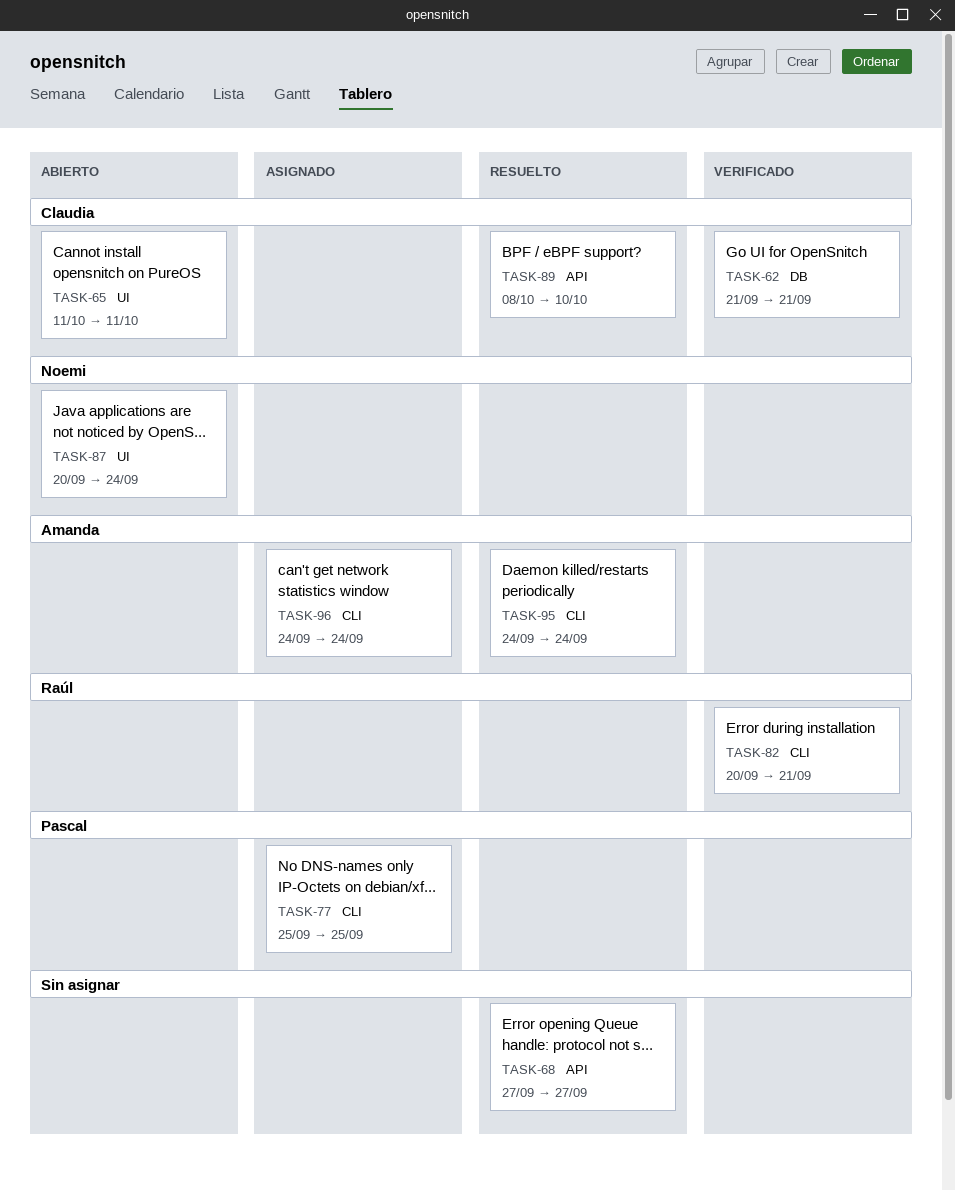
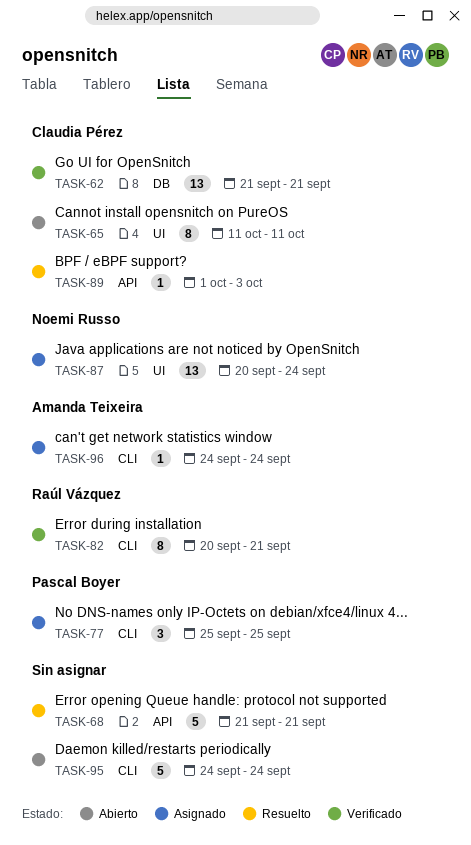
TASK-68, start: Sep 27 -> Sep 21
TASK-68, due: Sep 27 -> Sep 21
TASK-87, status: Abierto -> Asignado
TASK-89, start: Oct 8 -> Oct 1
TASK-89, due: Oct 10 -> Oct 3
TASK-95, status: Resuelto -> Abierto
TASK-95, owner: Amanda Teixeira -> none

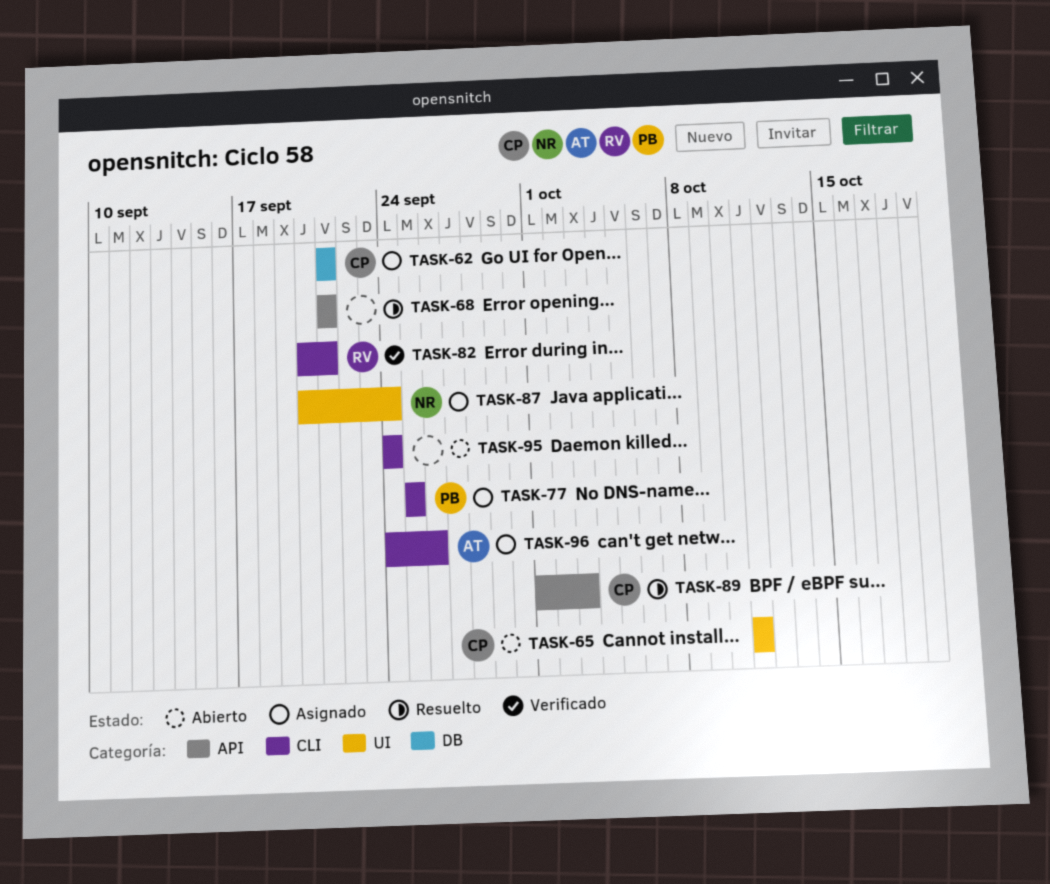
TASK-62, status: Verificado -> Asignado
TASK-96, due: Sep 24 -> Sep 26

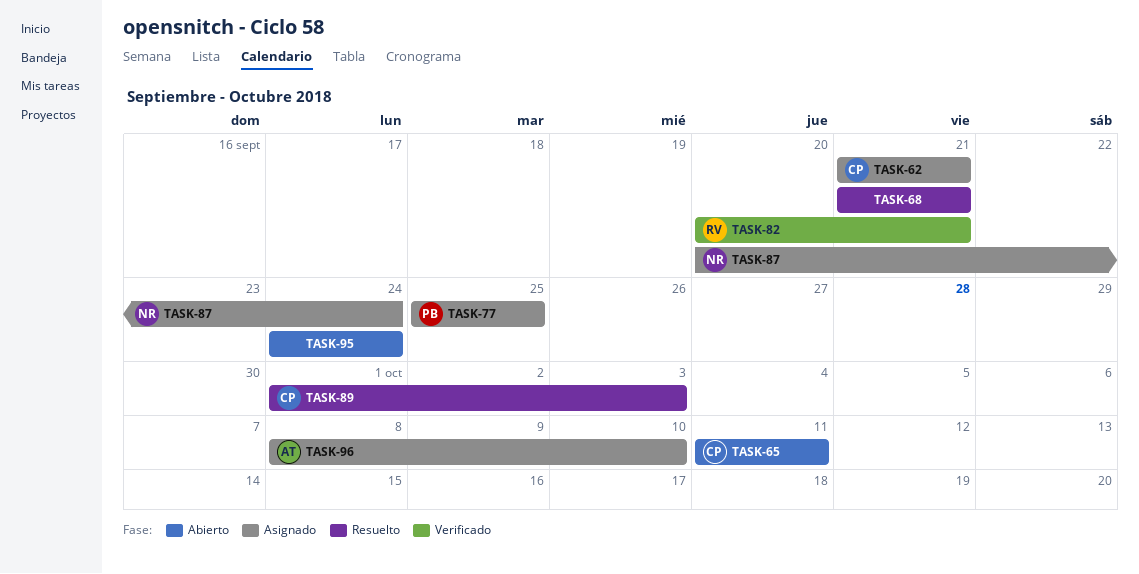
TASK-96, start: Sep 24 -> Oct 8
TASK-96, due: Sep 26 -> Oct 10

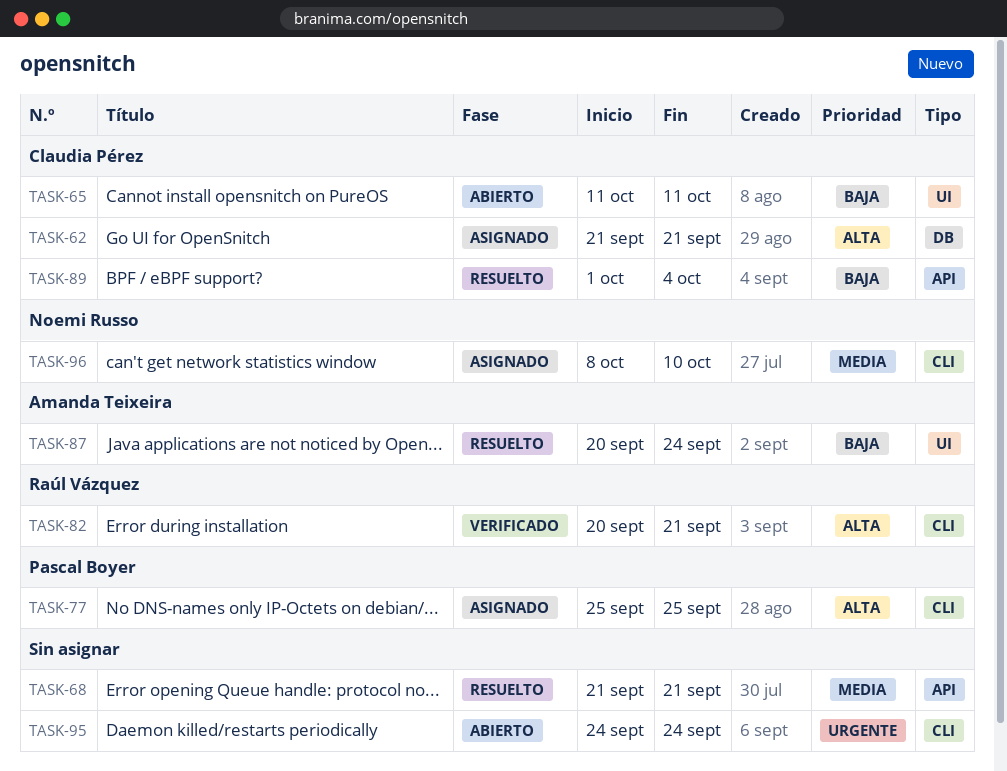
TASK-87, status: Asignado -> Resuelto
TASK-87, owner: Noemi Russo -> Amanda Teixeira
TASK-89, due: Oct 3 -> Oct 4
TASK-96, owner: Amanda Teixeira -> Noemi Russo

